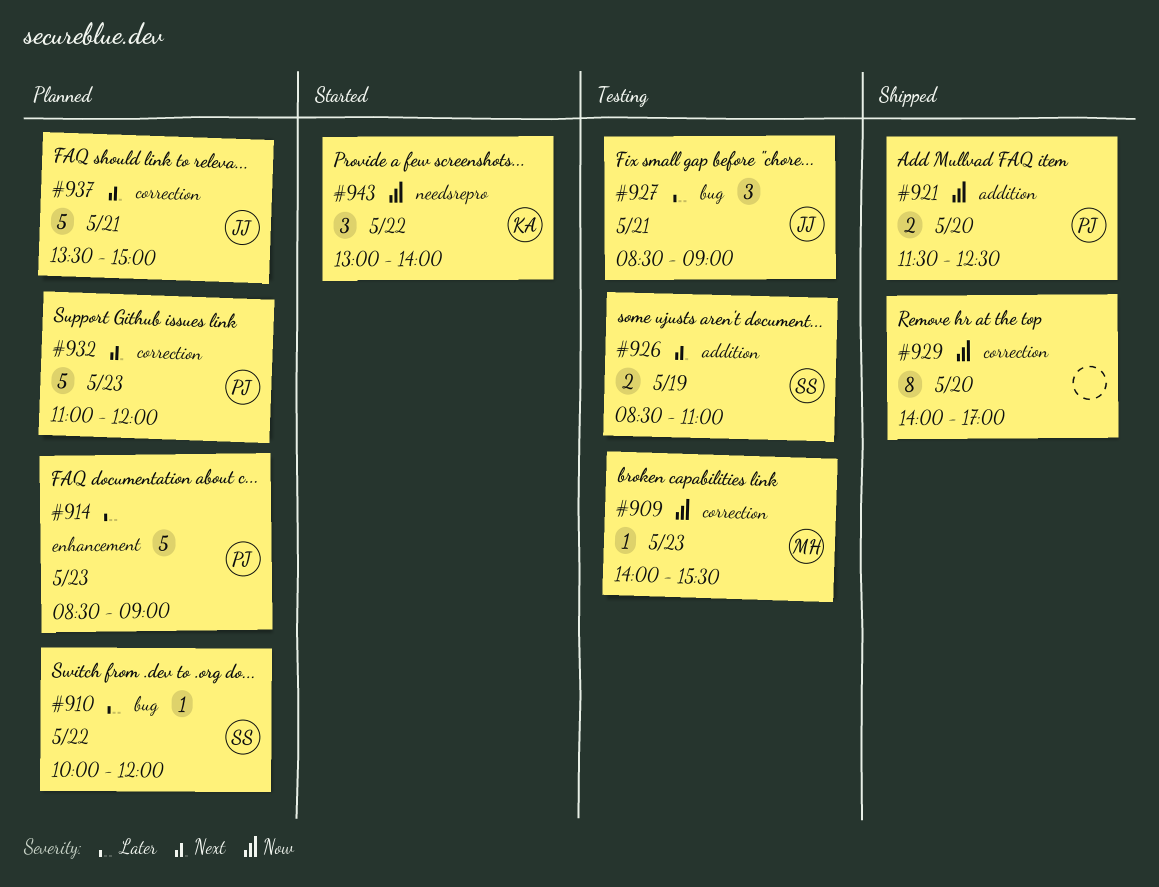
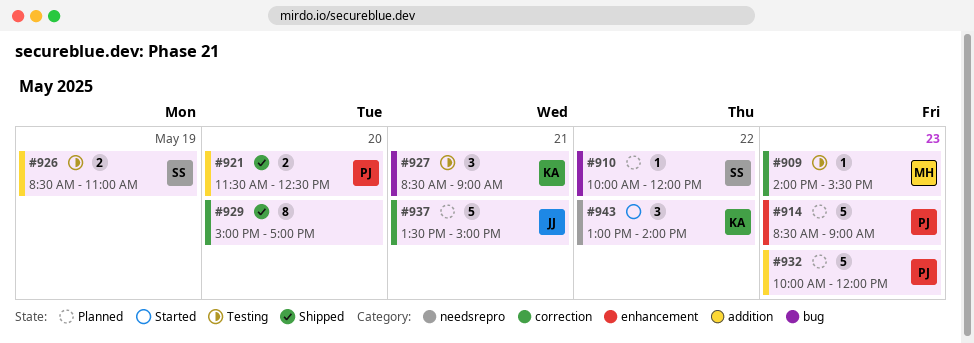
#927, owner: JJ -> KA
#929, begins: 14:00 -> 15:00
#932, label: correction -> addition
#932, begins: 11:00 -> 10:00

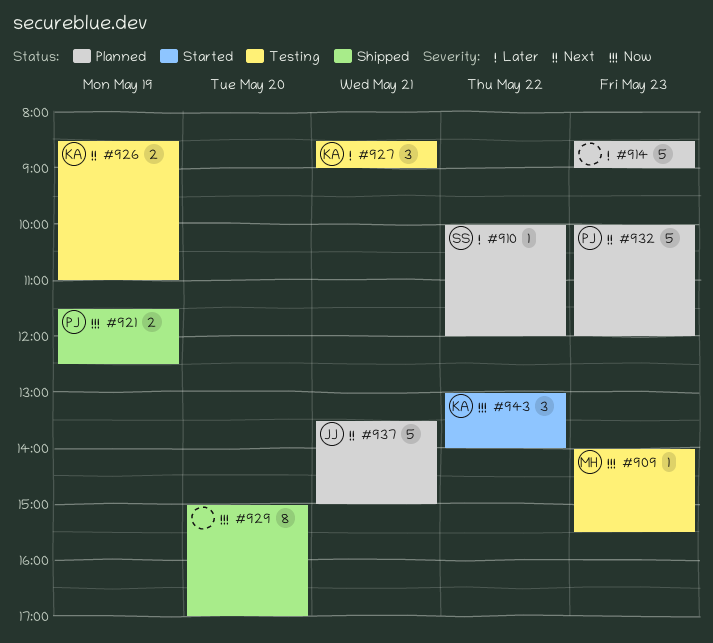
#914, owner: PJ -> none
#921, day: May 20 -> May 19
#926, owner: SS -> KA

